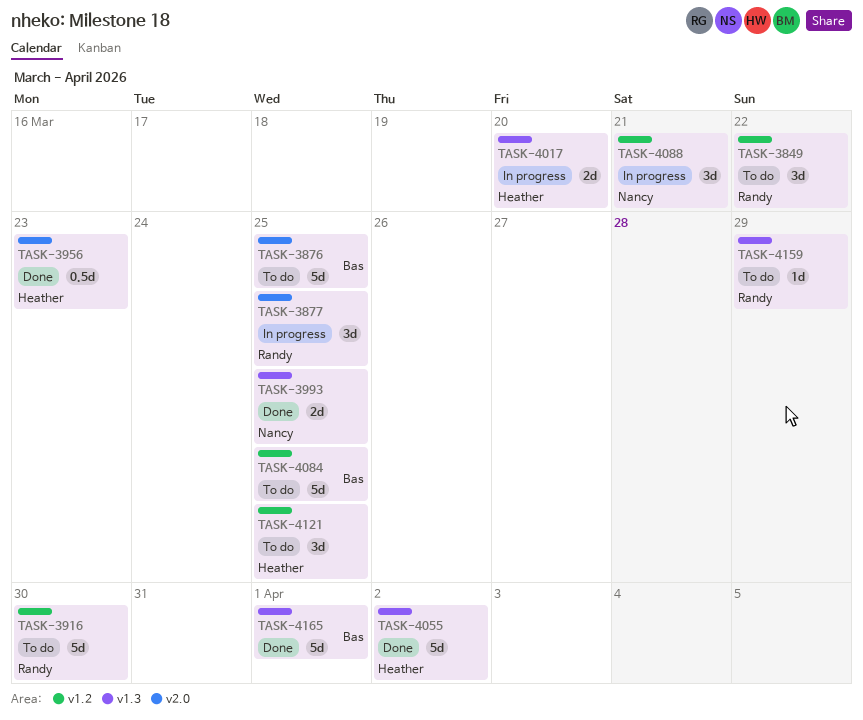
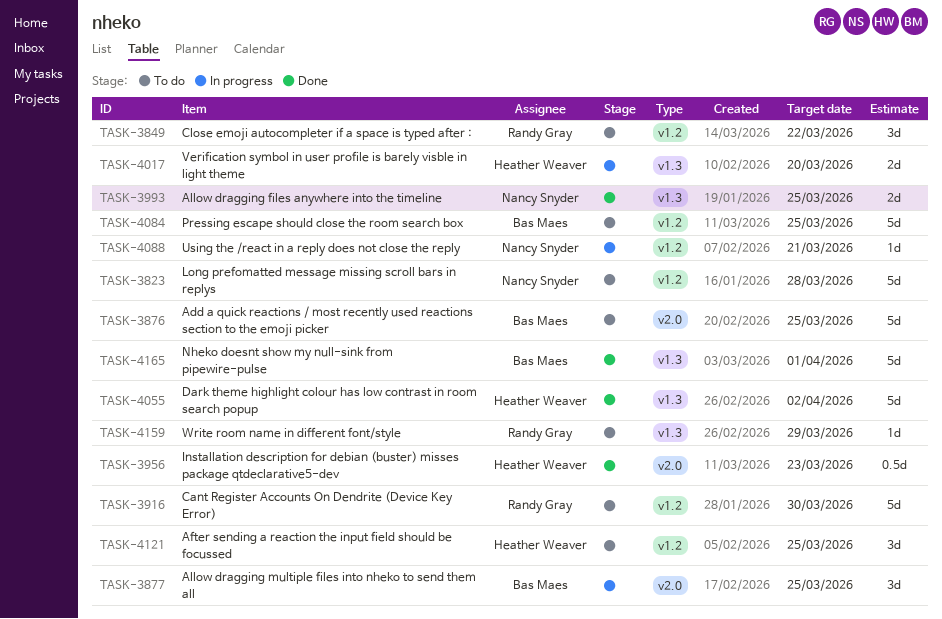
TASK-3823: none -> present
TASK-3877, owner: Randy Gray -> Bas Maes
TASK-4088, estimate: 3d -> 1d

